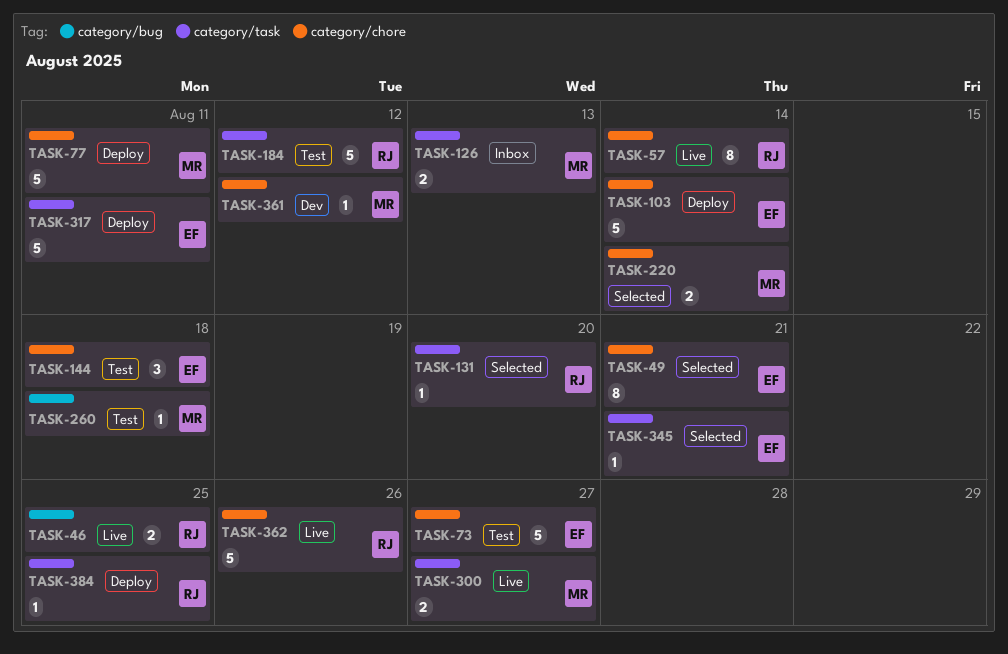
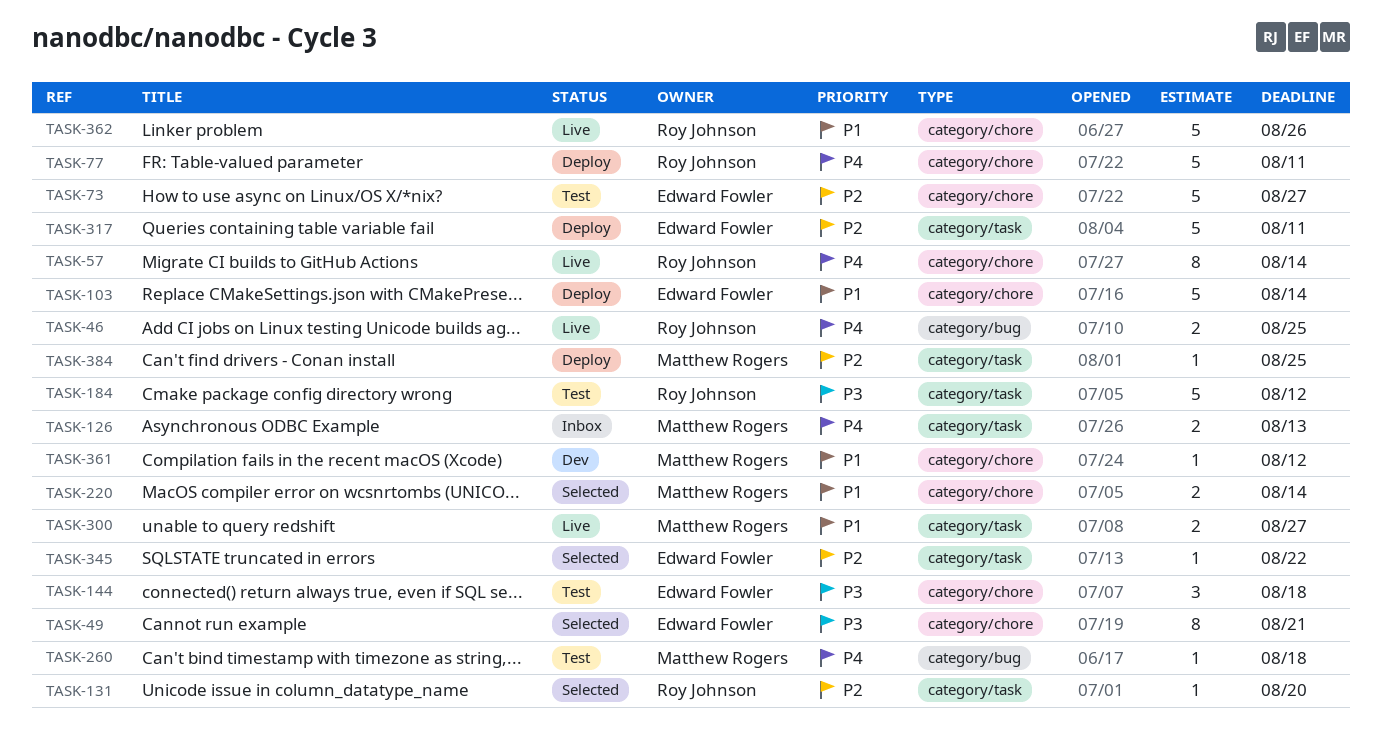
TASK-77, owner: Matthew Rogers -> Roy Johnson
TASK-345, due: Aug 21 -> Aug 22
TASK-384, owner: Roy Johnson -> Matthew Rogers

